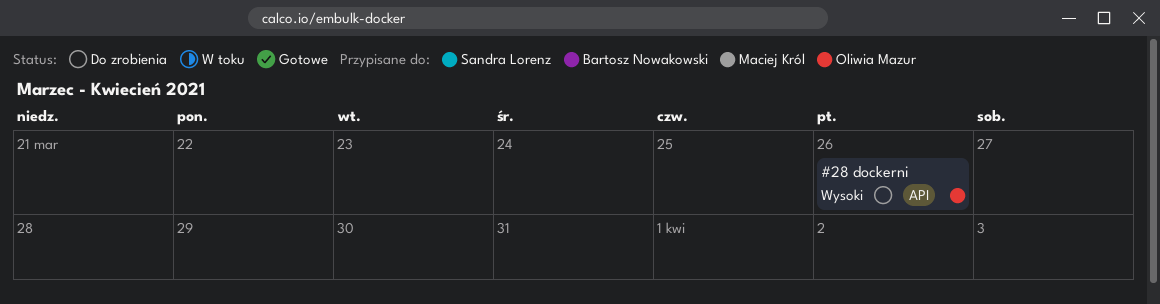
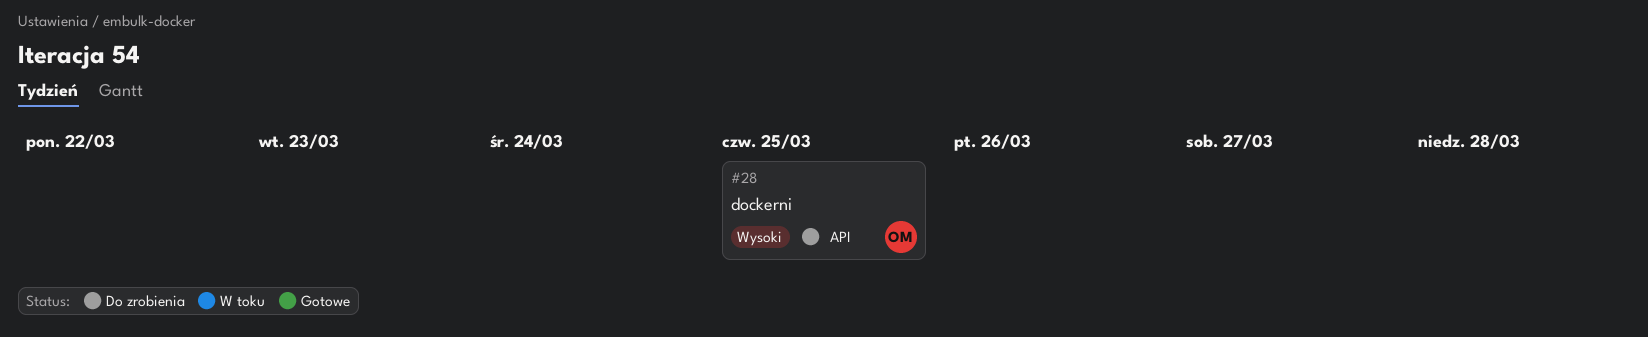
#28, due: Mar 26 -> Mar 25

